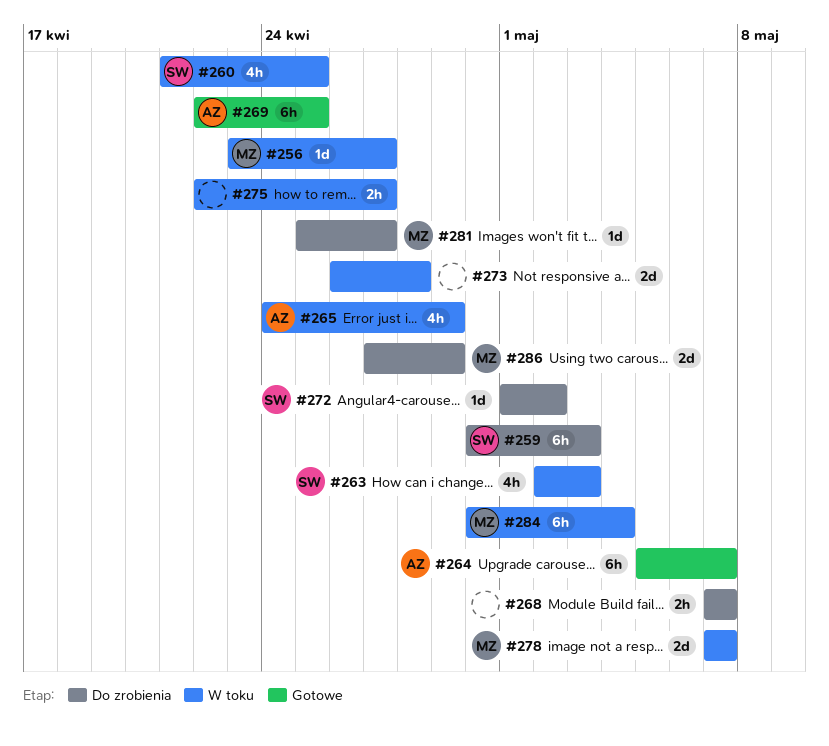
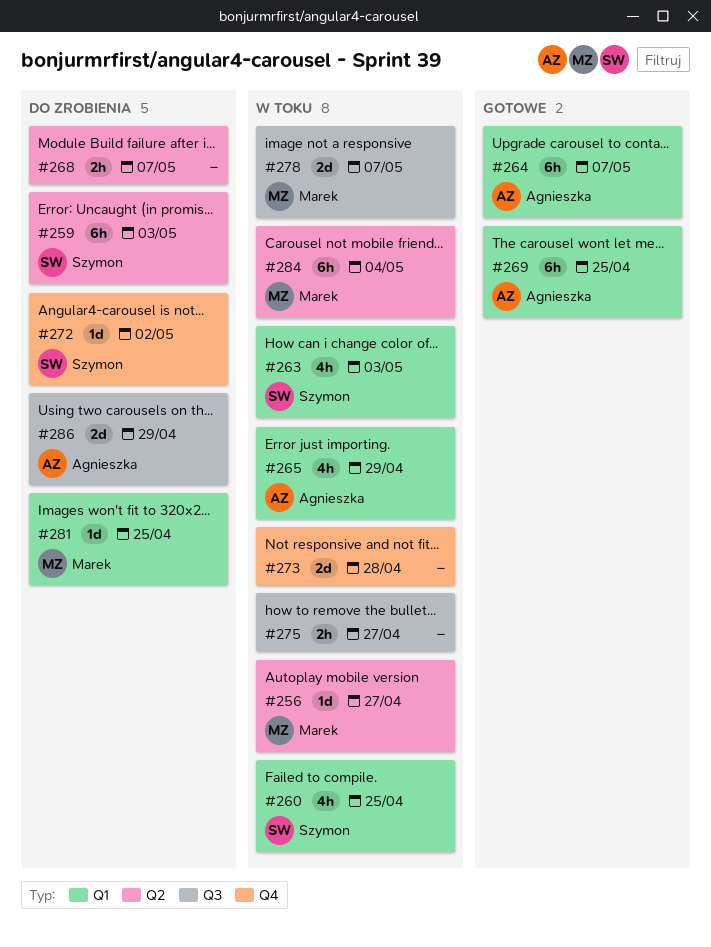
#281, due: Apr 27 -> Apr 25
#286, owner: Marek -> Agnieszka

